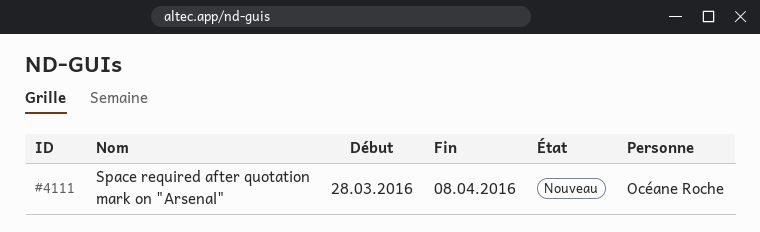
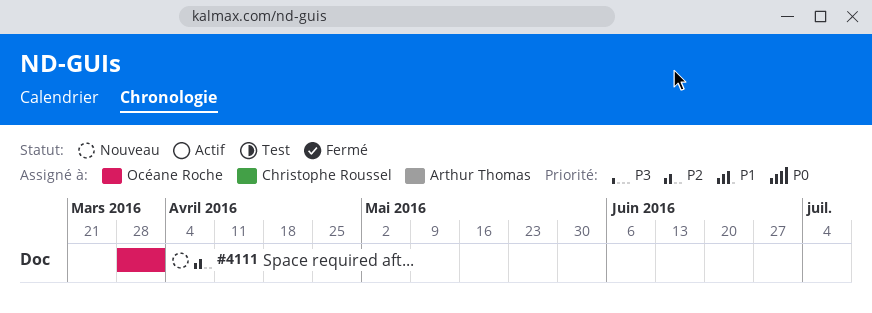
#4111, due: Apr 8 -> Apr 1

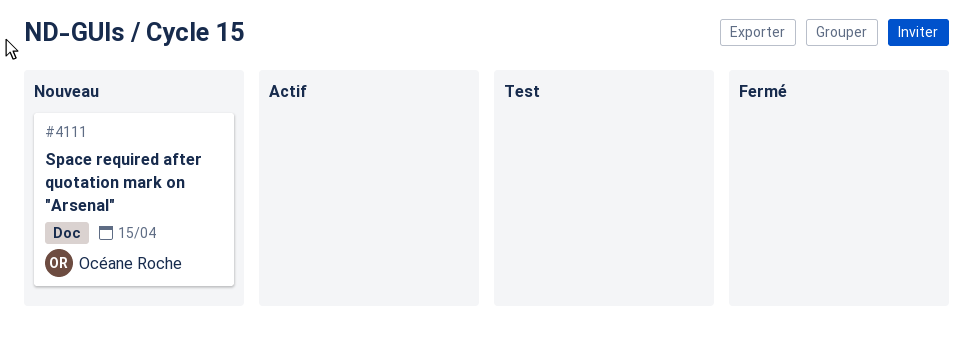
#4111, due: Apr 1 -> Apr 15

